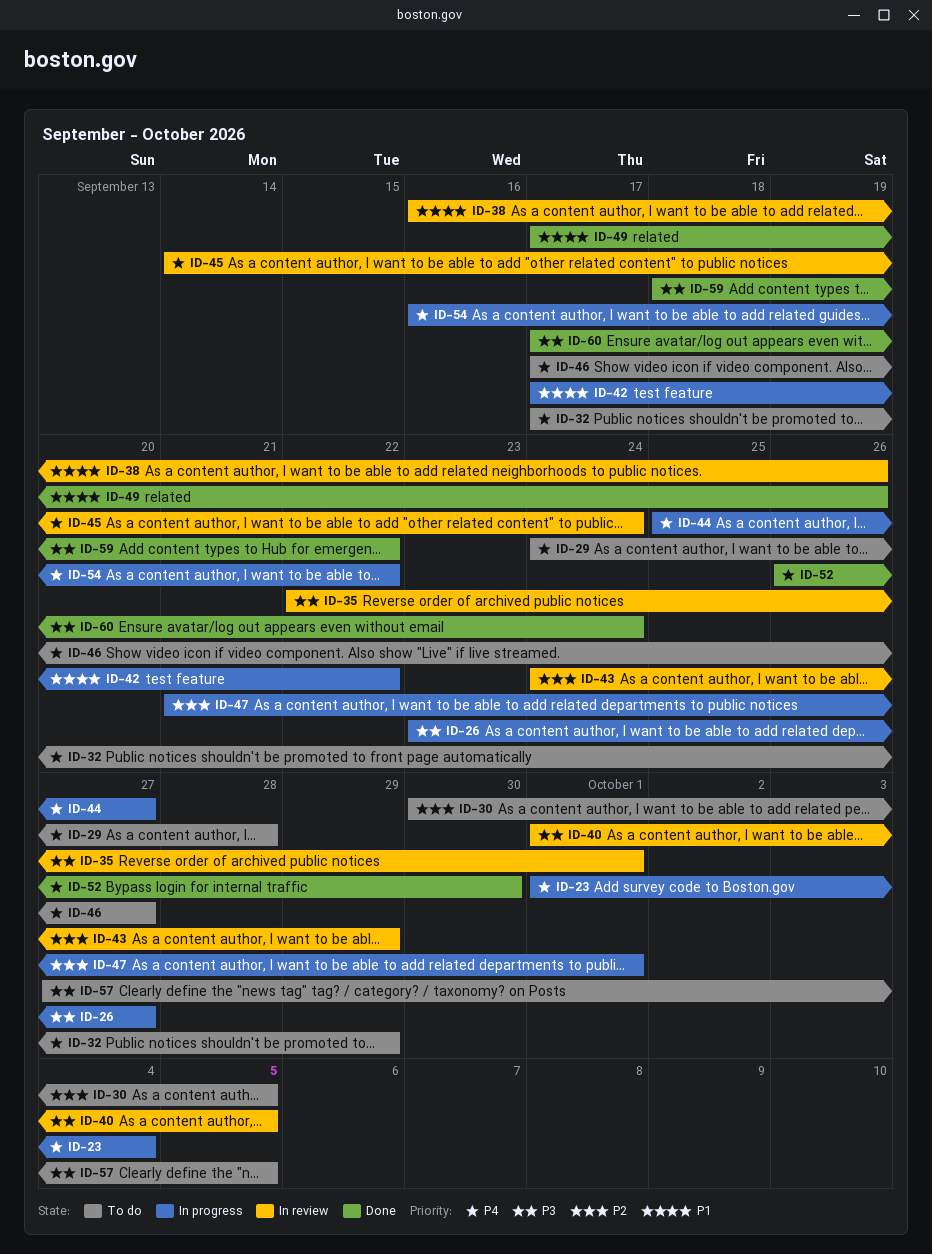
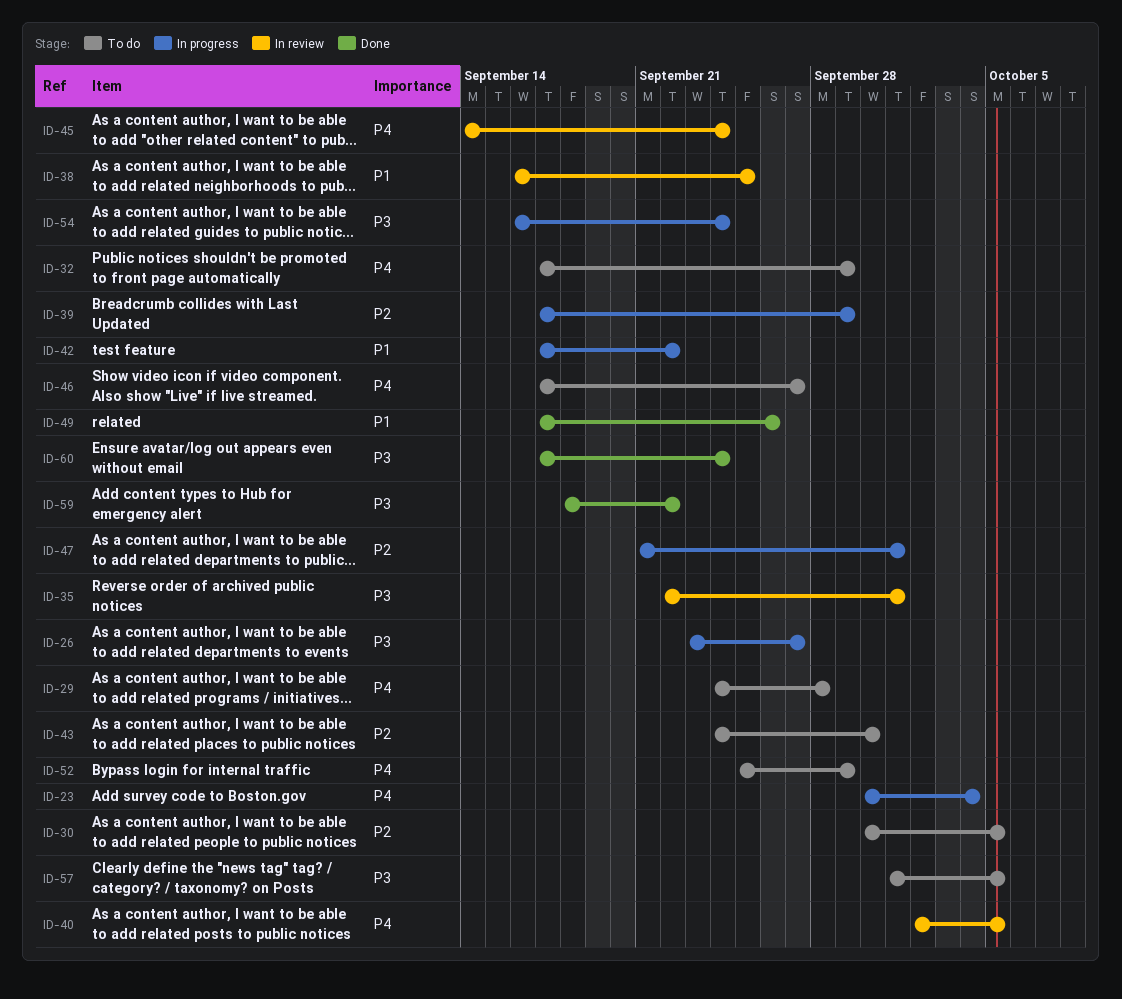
ID-23, start: Oct 1 -> Sep 30
ID-38, due: Sep 26 -> Sep 25
ID-39: none -> present
ID-40, priority: P3 -> P4
ID-40, start: Oct 1 -> Oct 2
ID-43, status: In review -> To do
ID-43, due: Sep 29 -> Sep 30
ID-44: present -> none
ID-52, status: Done -> To do
ID-52, start: Sep 26 -> Sep 25
ID-52, due: Sep 30 -> Sep 29
ID-54, priority: P4 -> P3
ID-54, due: Sep 22 -> Sep 24
ID-57, start: Sep 27 -> Oct 1

